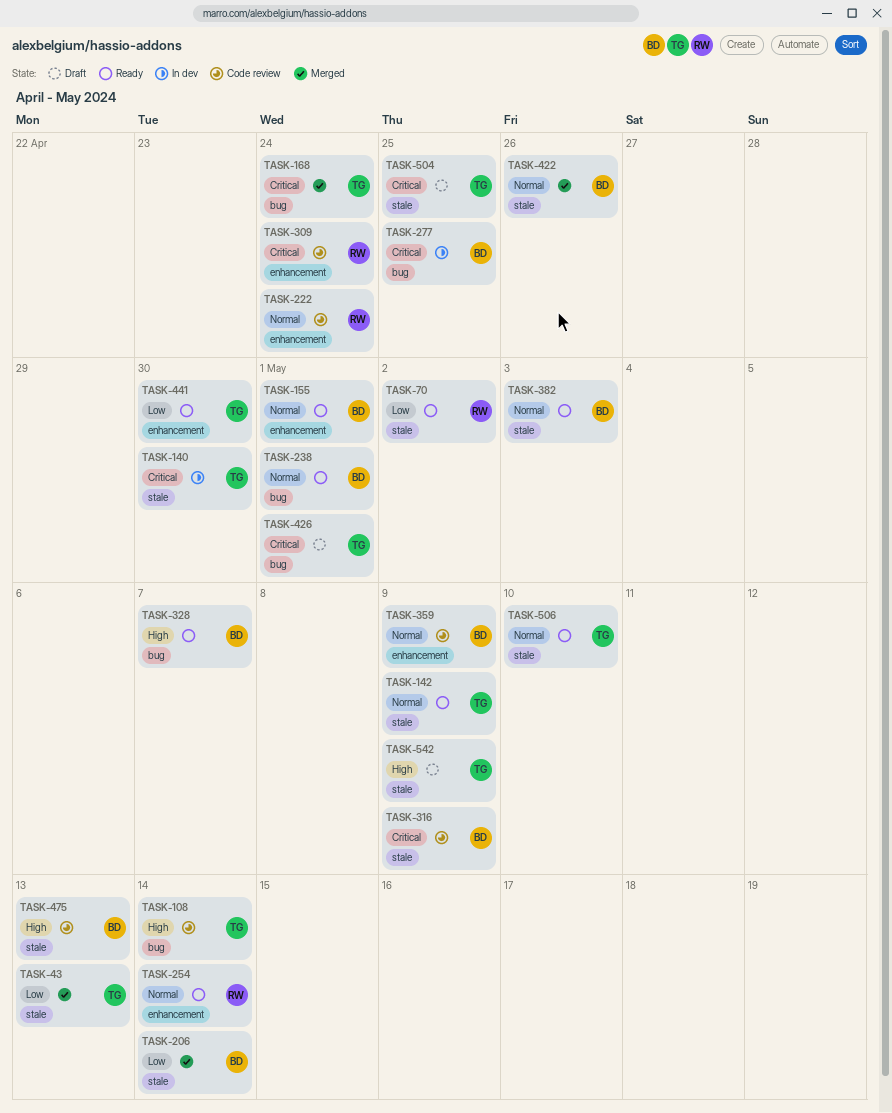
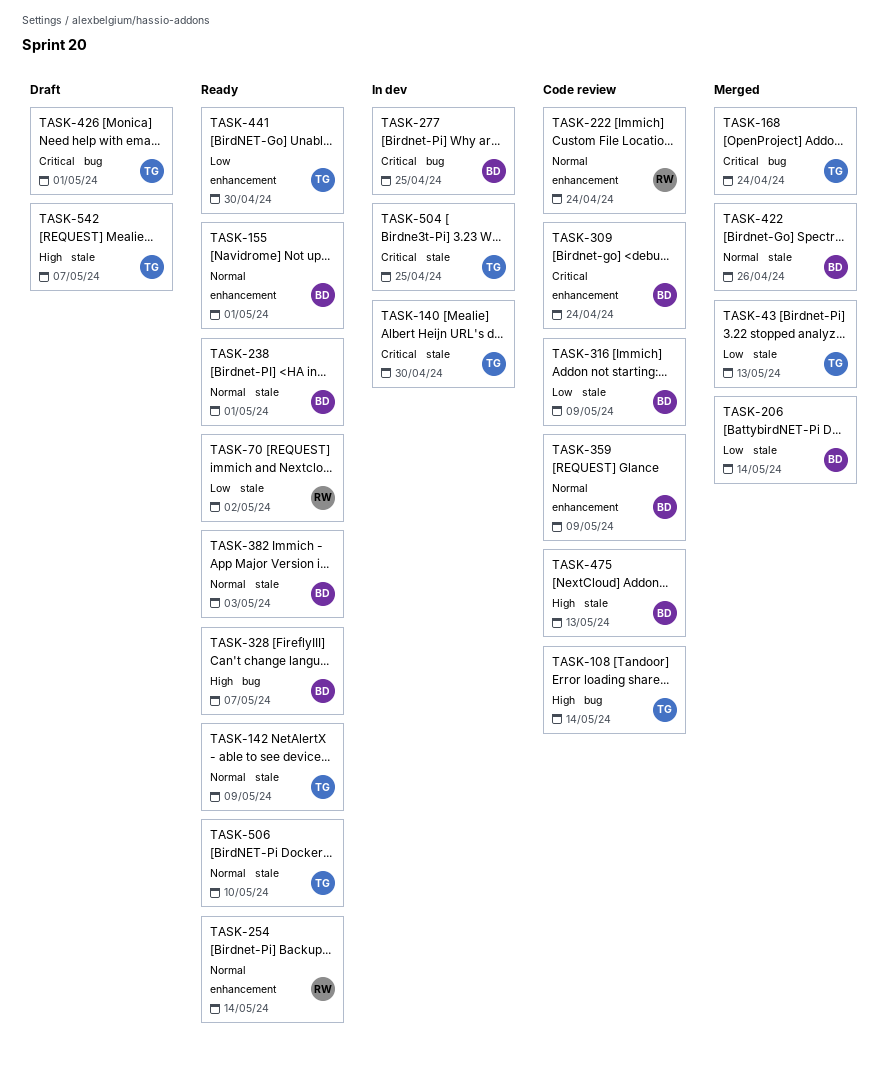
TASK-238, label: bug -> stale
TASK-309, owner: RW -> BD
TASK-316, priority: Critical -> Low
TASK-504, status: Draft -> In dev
TASK-542, due: May 9 -> May 7

